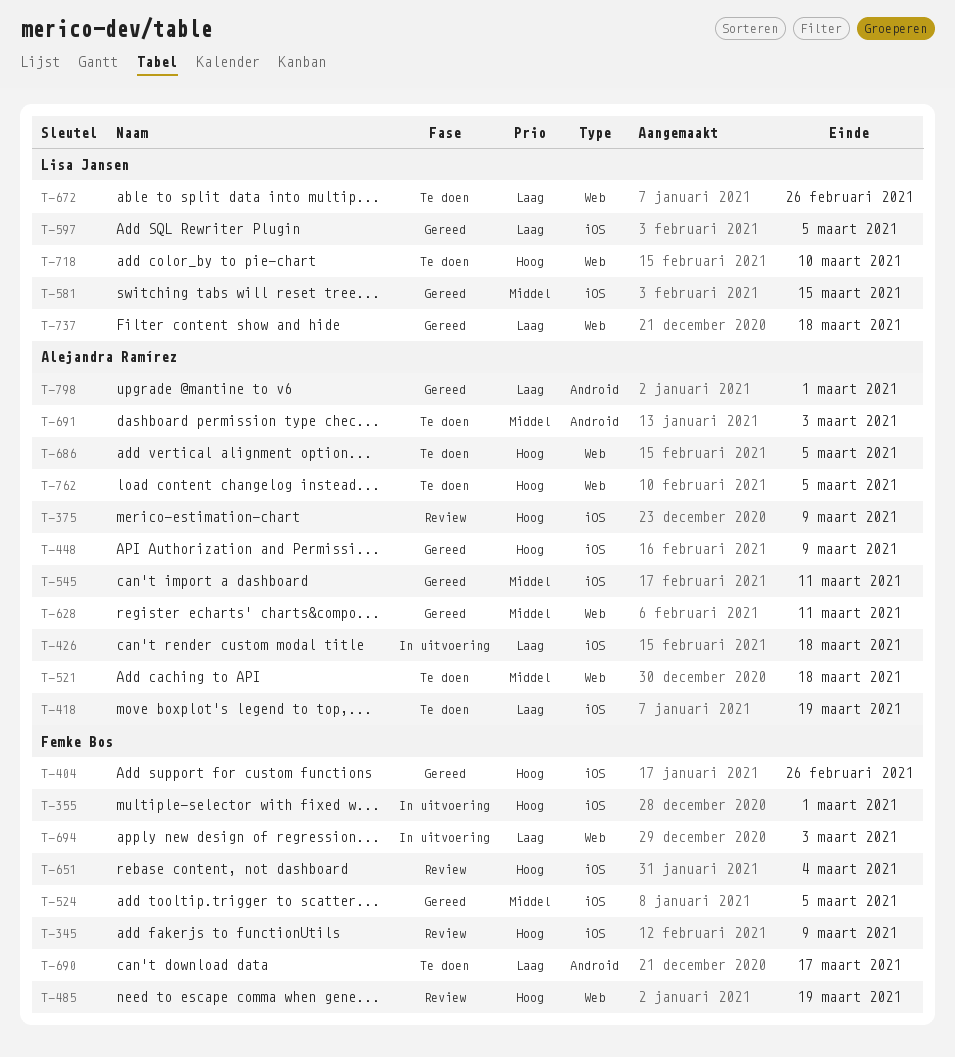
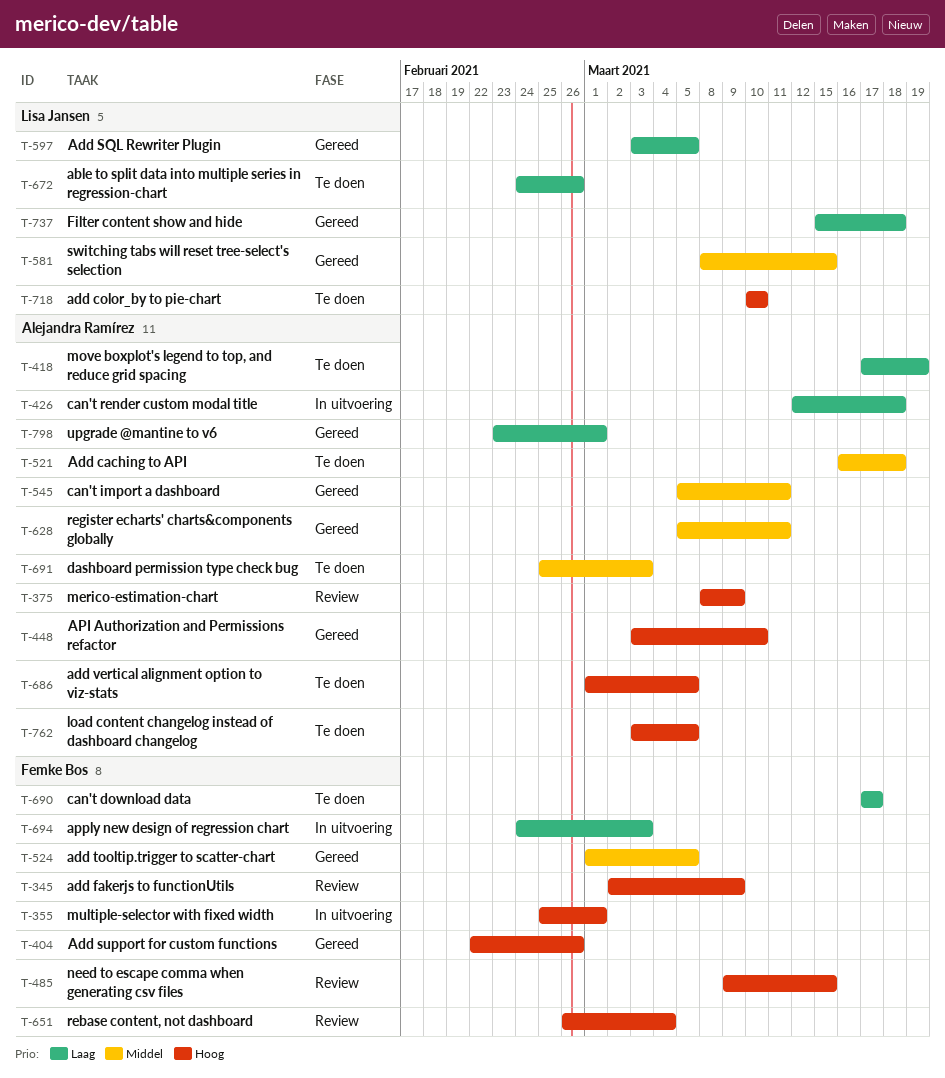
T-448, due: Mar 9 -> Mar 10
T-485, due: Mar 19 -> Mar 15

